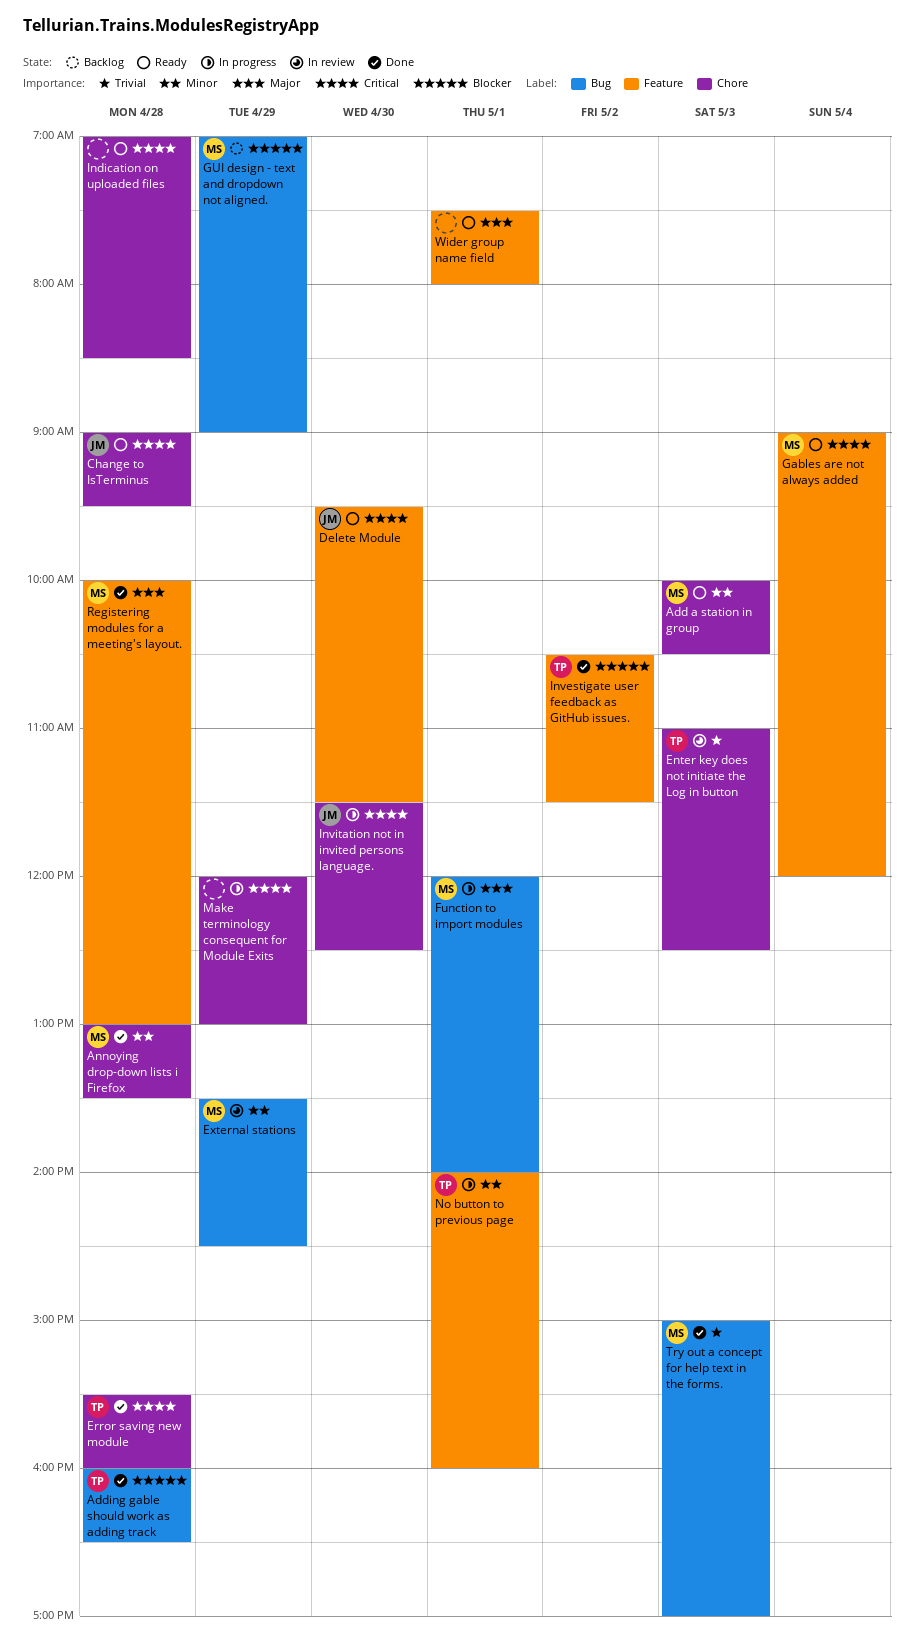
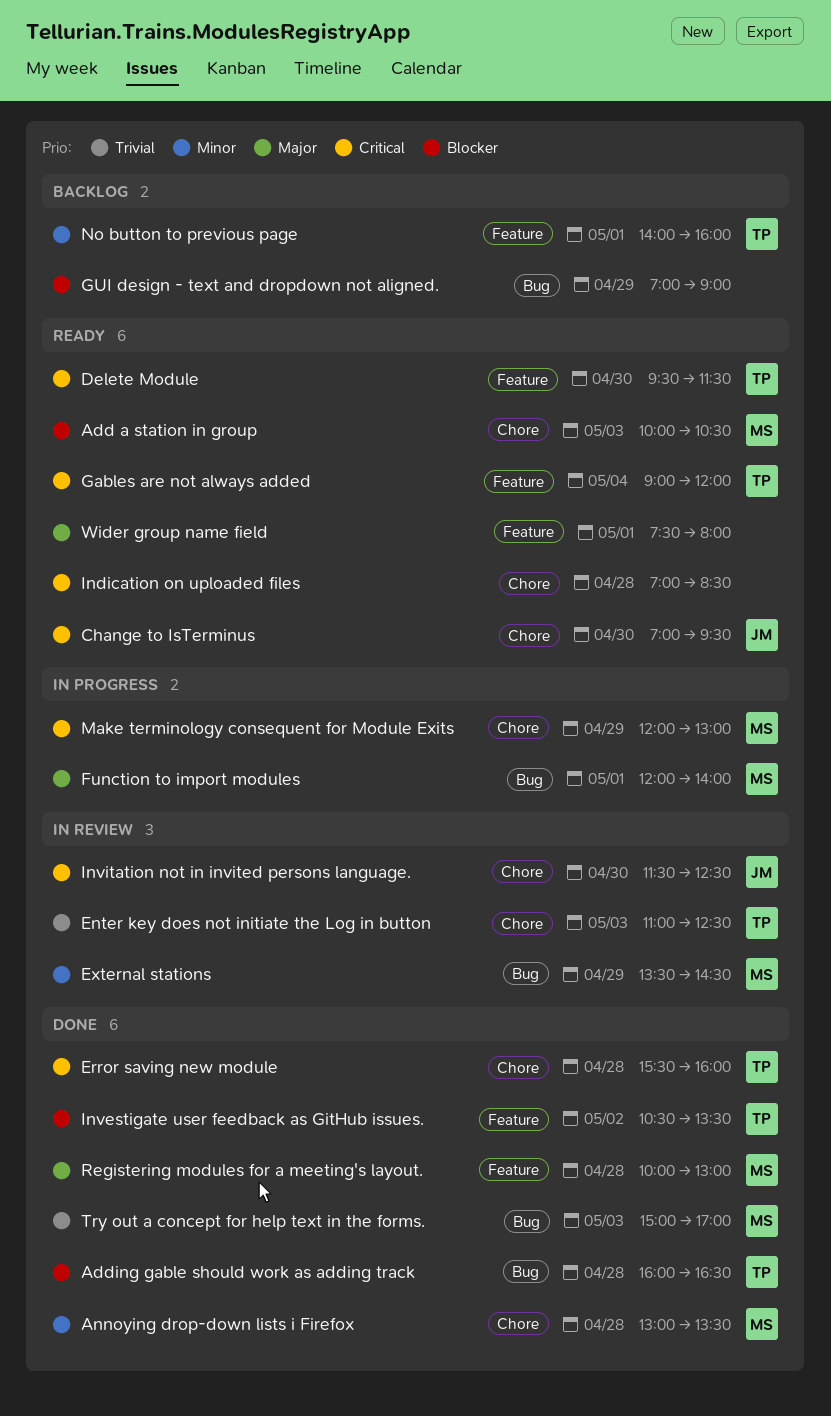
Add a station in group, priority: Minor -> Blocker
Change to IsTerminus, day: Apr 28 -> Apr 30
Change to IsTerminus, begins: 09:00 -> 07:00
Delete Module, owner: JM -> TP
Gables are not always added, owner: MS -> TP
GUI design - text and dropdown not aligned., owner: MS -> none
Investigate user feedback as GitHub issues., ends: 11:30 -> 13:30
Invitation not in invited persons language., status: In progress -> In review
Make terminology consequent for Module Exits, owner: none -> MS
No button to previous page, status: In progress -> Backlog

